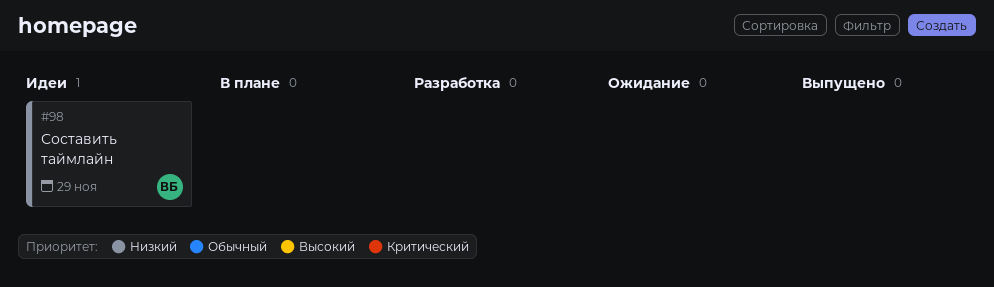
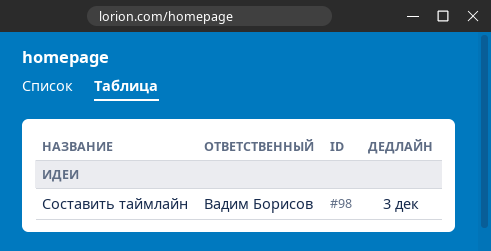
#98, due: Nov 29 -> Dec 3

